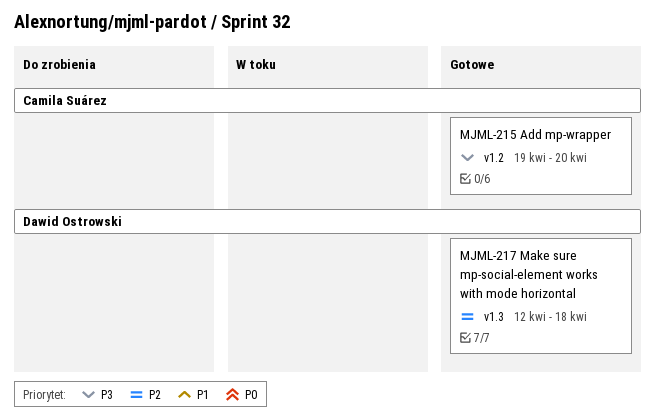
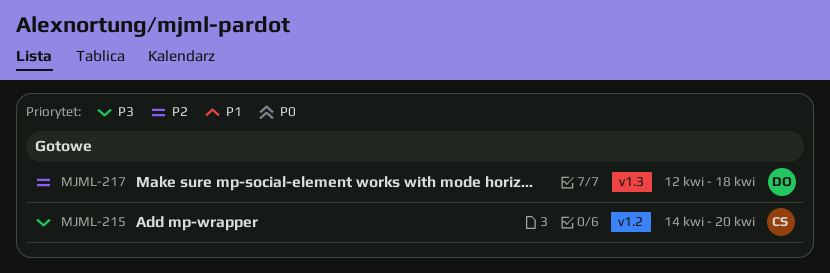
MJML-215, start: Apr 19 -> Apr 14

